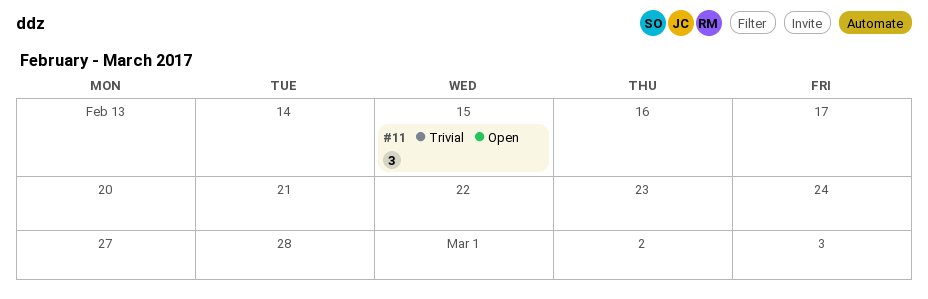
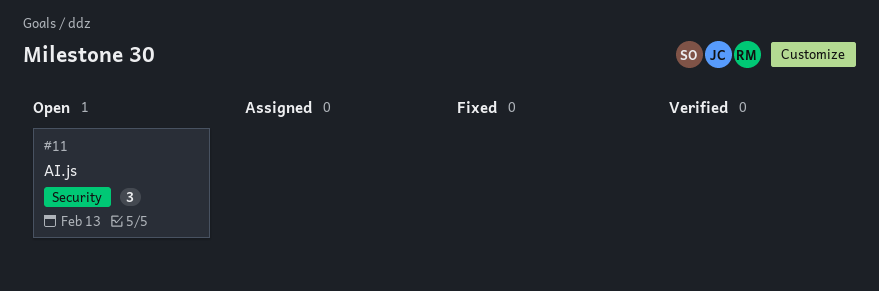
#11, due: Feb 15 -> Feb 13

